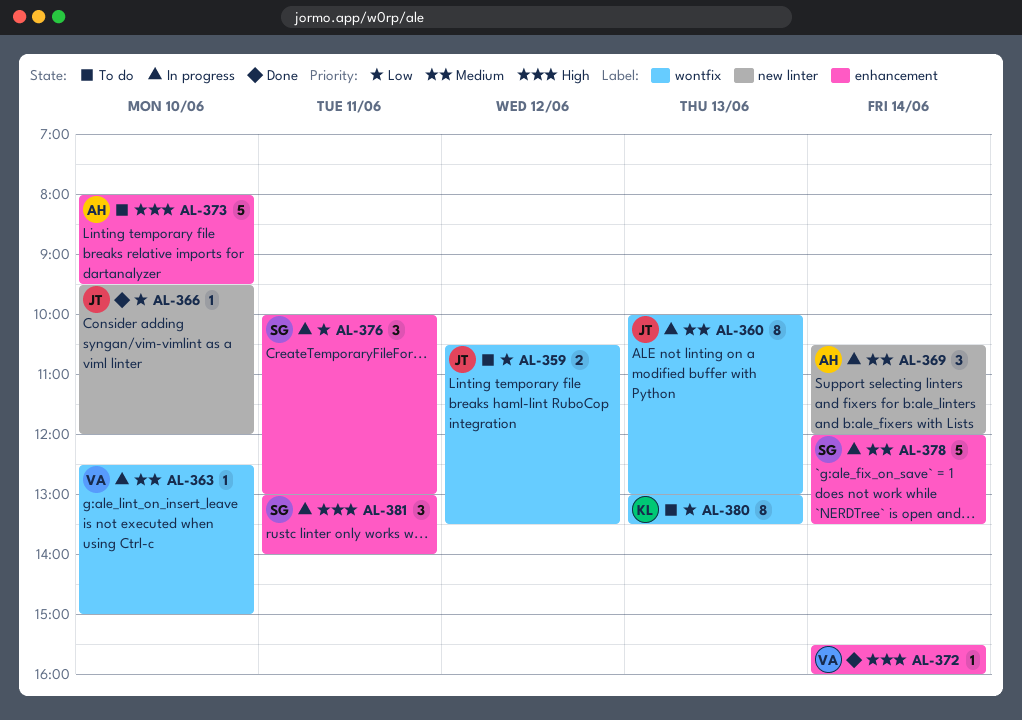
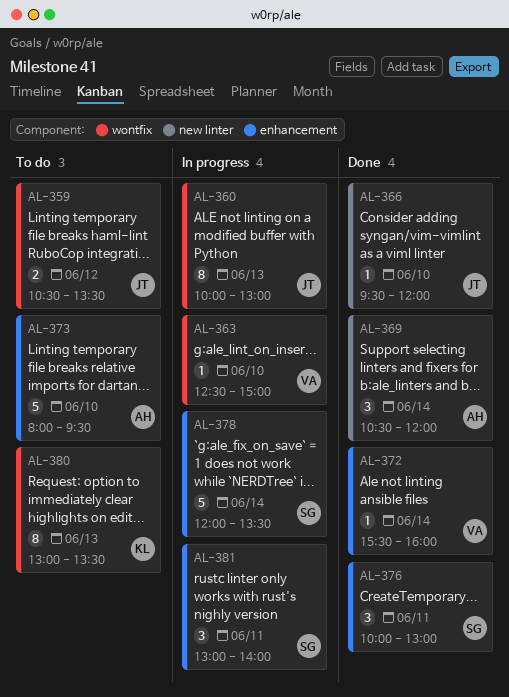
AL-369, status: In progress -> Done
AL-376, status: In progress -> Done

